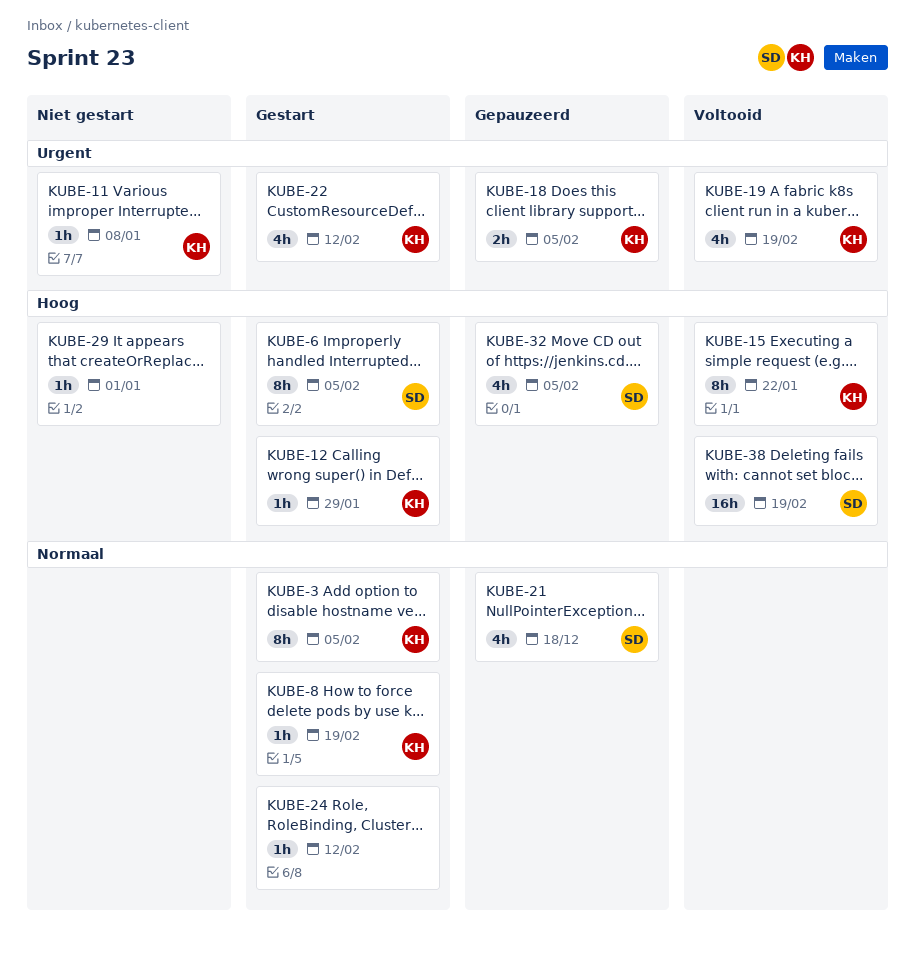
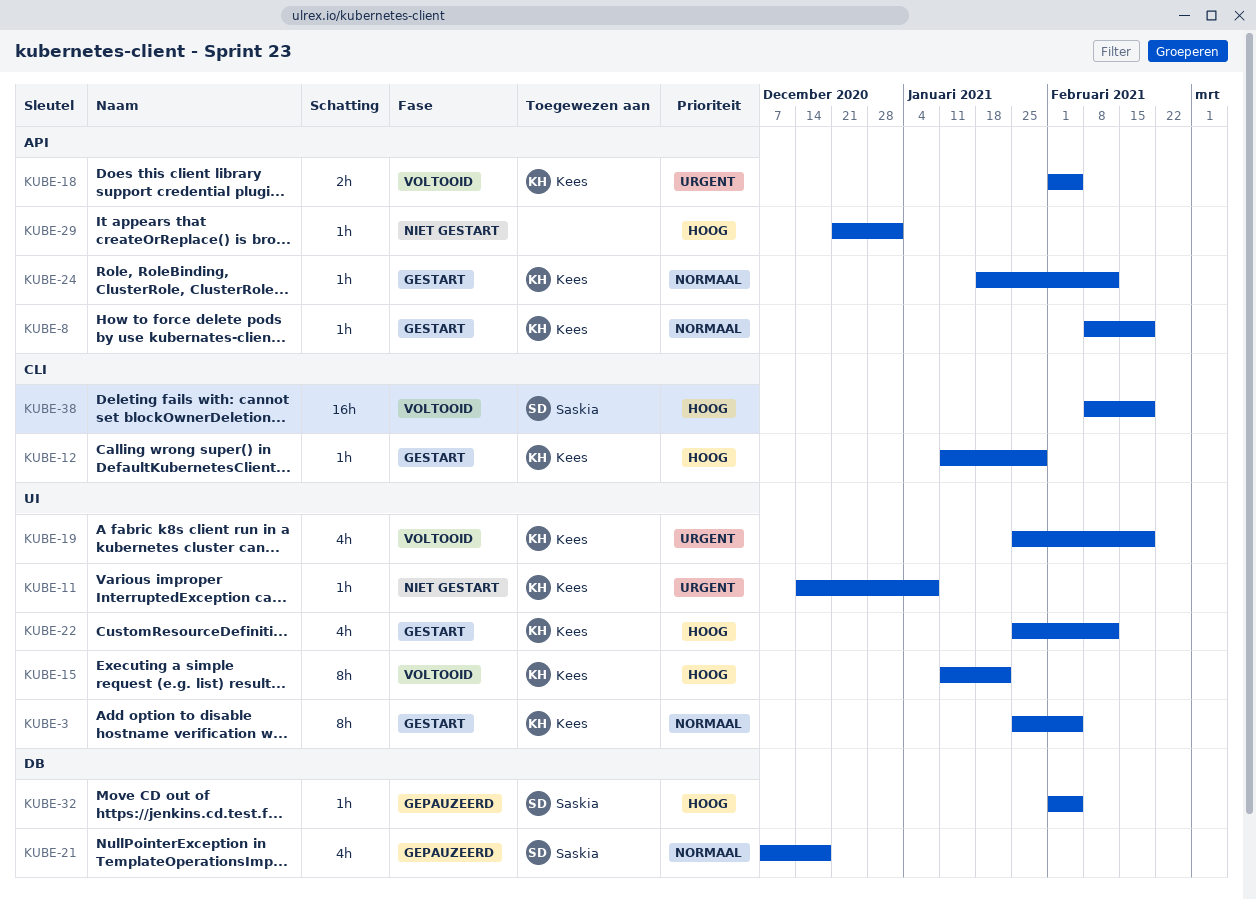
KUBE-6: present -> none
KUBE-18, status: Gepauzeerd -> Voltooid
KUBE-22, priority: Urgent -> Hoog
KUBE-24, owner: none -> Kees
KUBE-32, estimate: 4h -> 1h

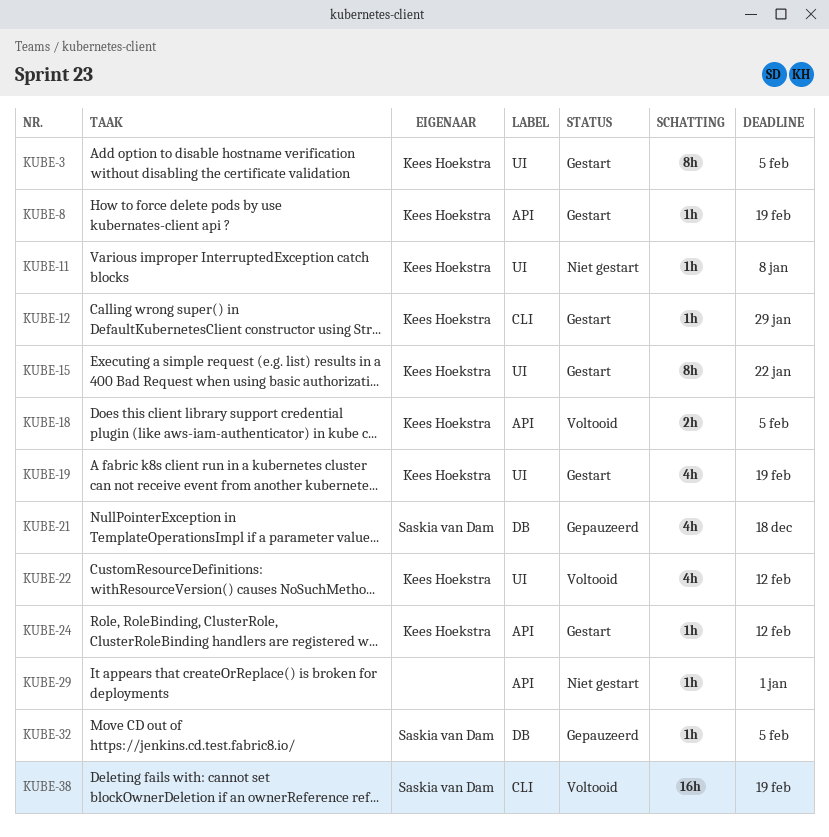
KUBE-15, status: Voltooid -> Gestart
KUBE-19, status: Voltooid -> Gestart
KUBE-22, status: Gestart -> Voltooid

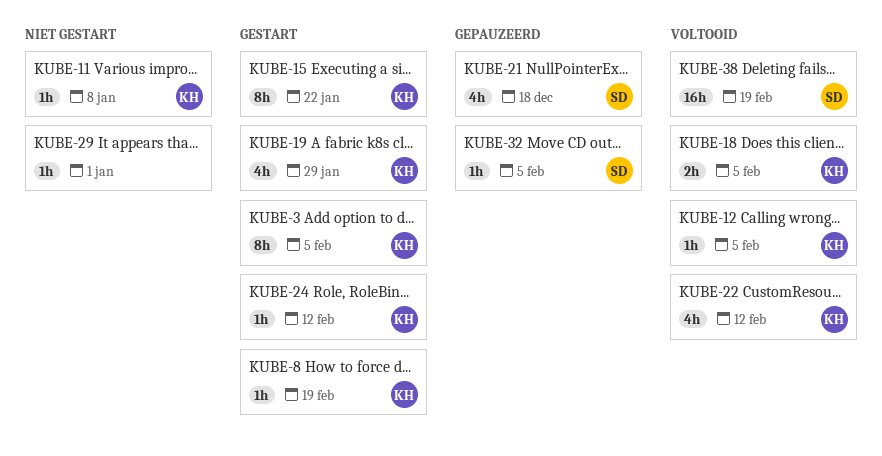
KUBE-12, status: Gestart -> Voltooid
KUBE-12, due: Jan 29 -> Feb 5
KUBE-19, due: Feb 19 -> Jan 29

